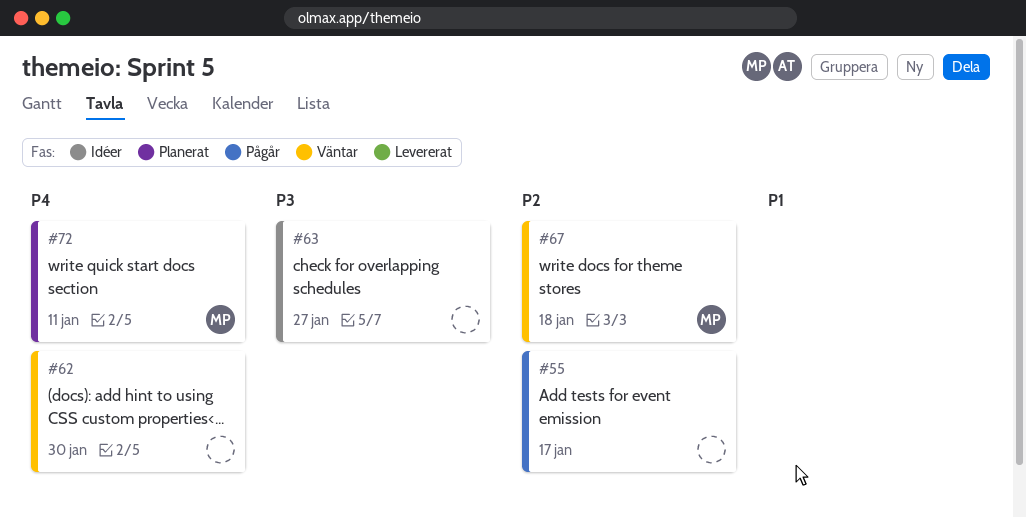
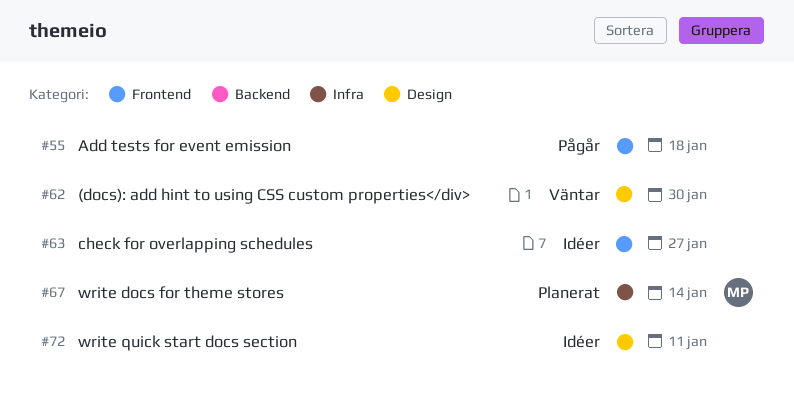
#55, due: Jan 17 -> Jan 18
#67, status: Väntar -> Planerat
#67, due: Jan 18 -> Jan 14
#72, status: Planerat -> Idéer
#72, owner: MP -> none

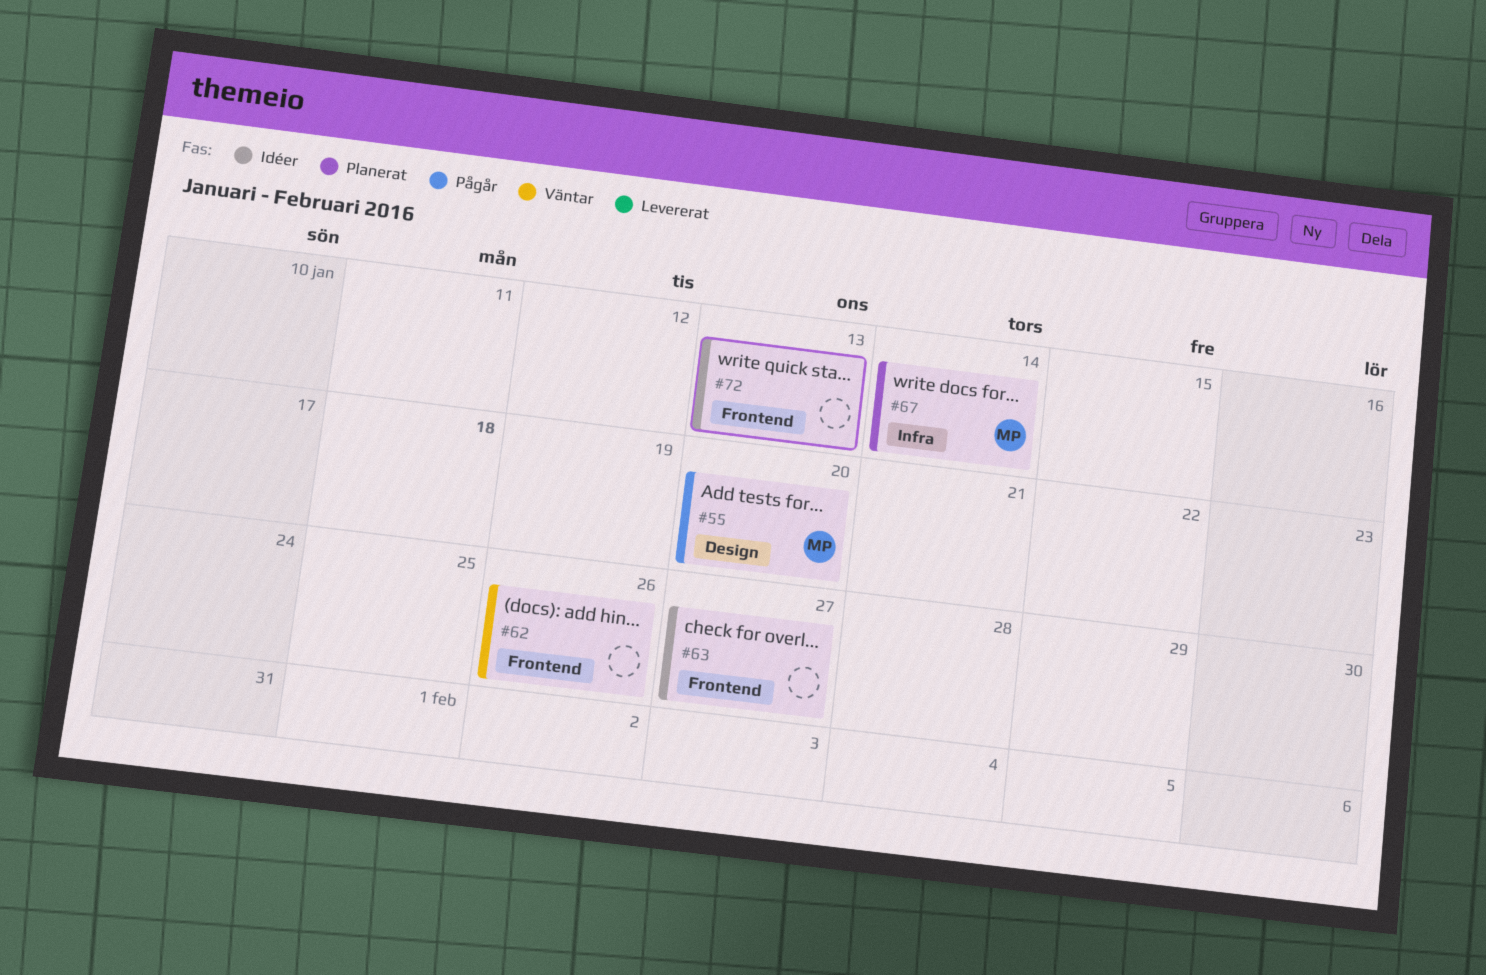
#55, owner: none -> MP
#55, label: Frontend -> Design
#55, due: Jan 18 -> Jan 20
#62, label: Design -> Frontend
#62, due: Jan 30 -> Jan 26
#72, label: Design -> Frontend
#72, due: Jan 11 -> Jan 13

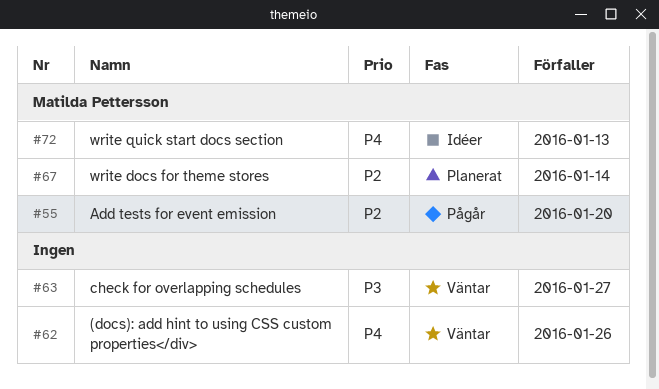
#63, status: Idéer -> Väntar
#72, owner: none -> Matilda Pettersson

